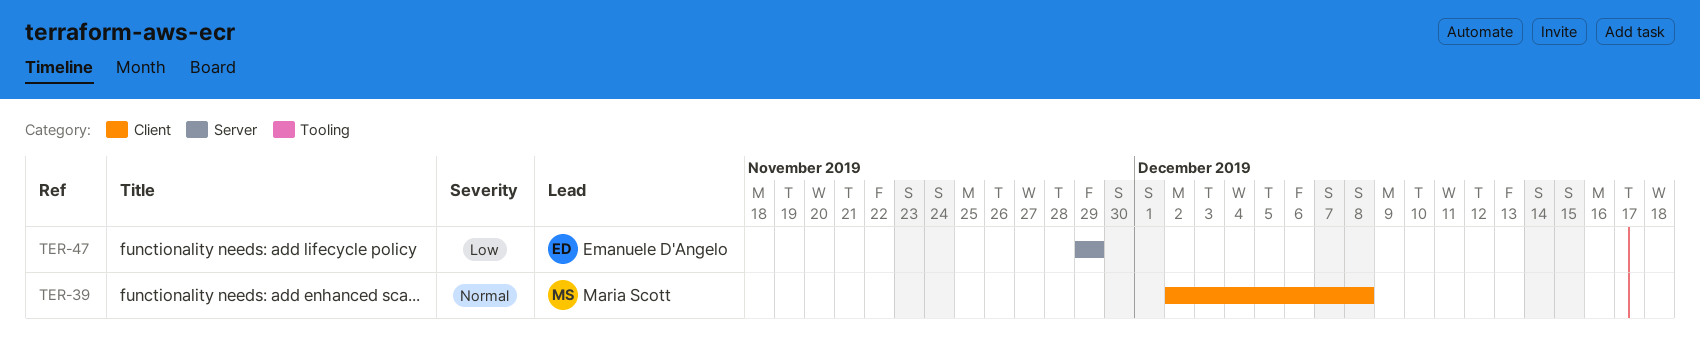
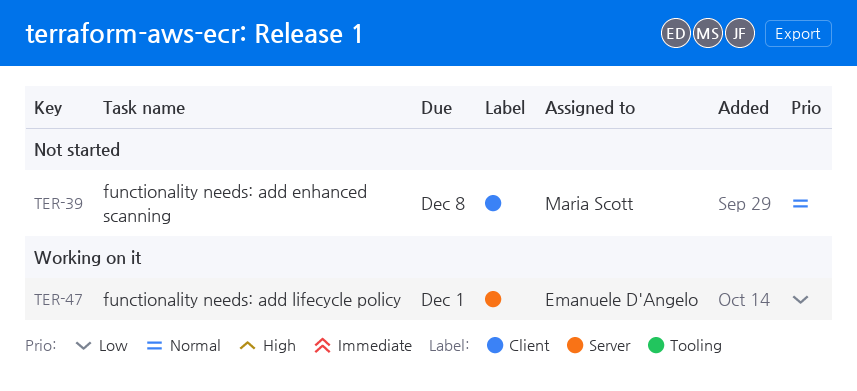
TER-47, due: Nov 29 -> Dec 1

